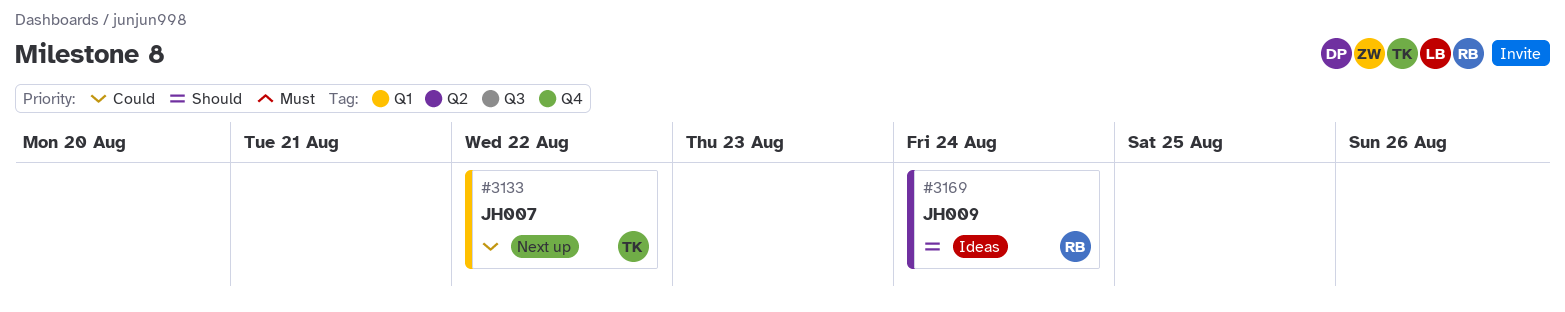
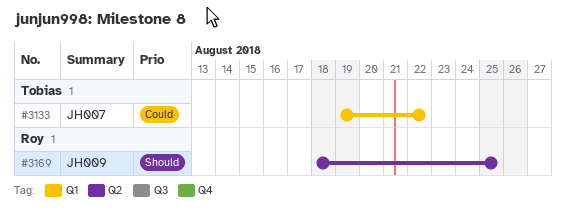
#3169, due: Aug 24 -> Aug 25

